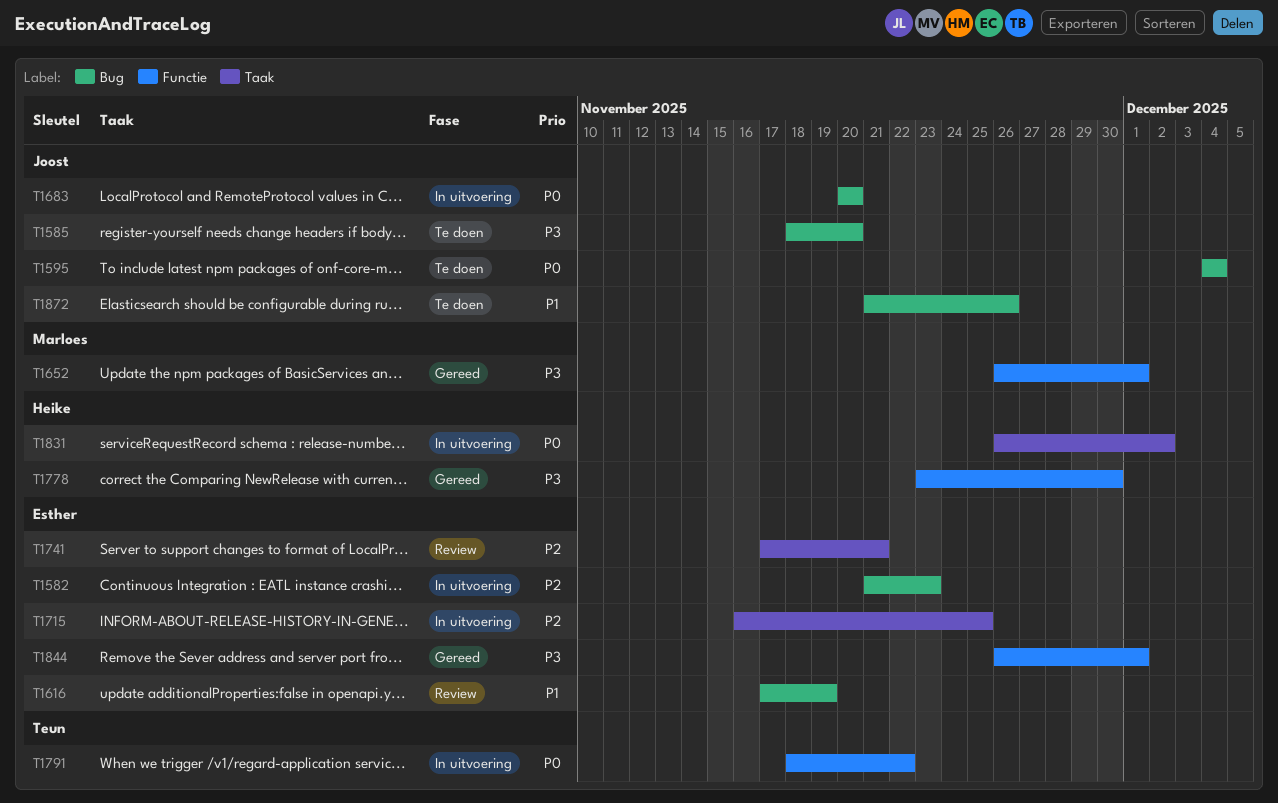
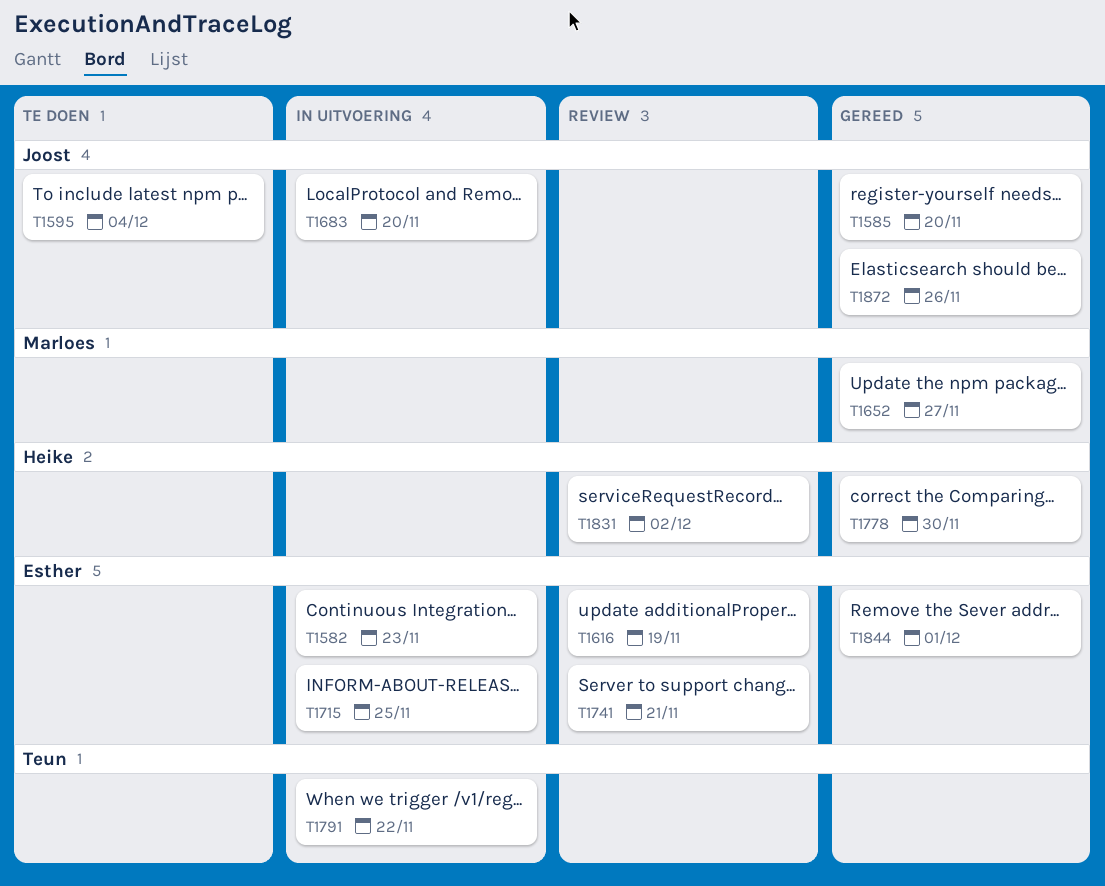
T1585, status: Te doen -> Gereed
T1652, due: Dec 1 -> Nov 27
T1831, status: In uitvoering -> Review
T1872, status: Te doen -> Gereed

